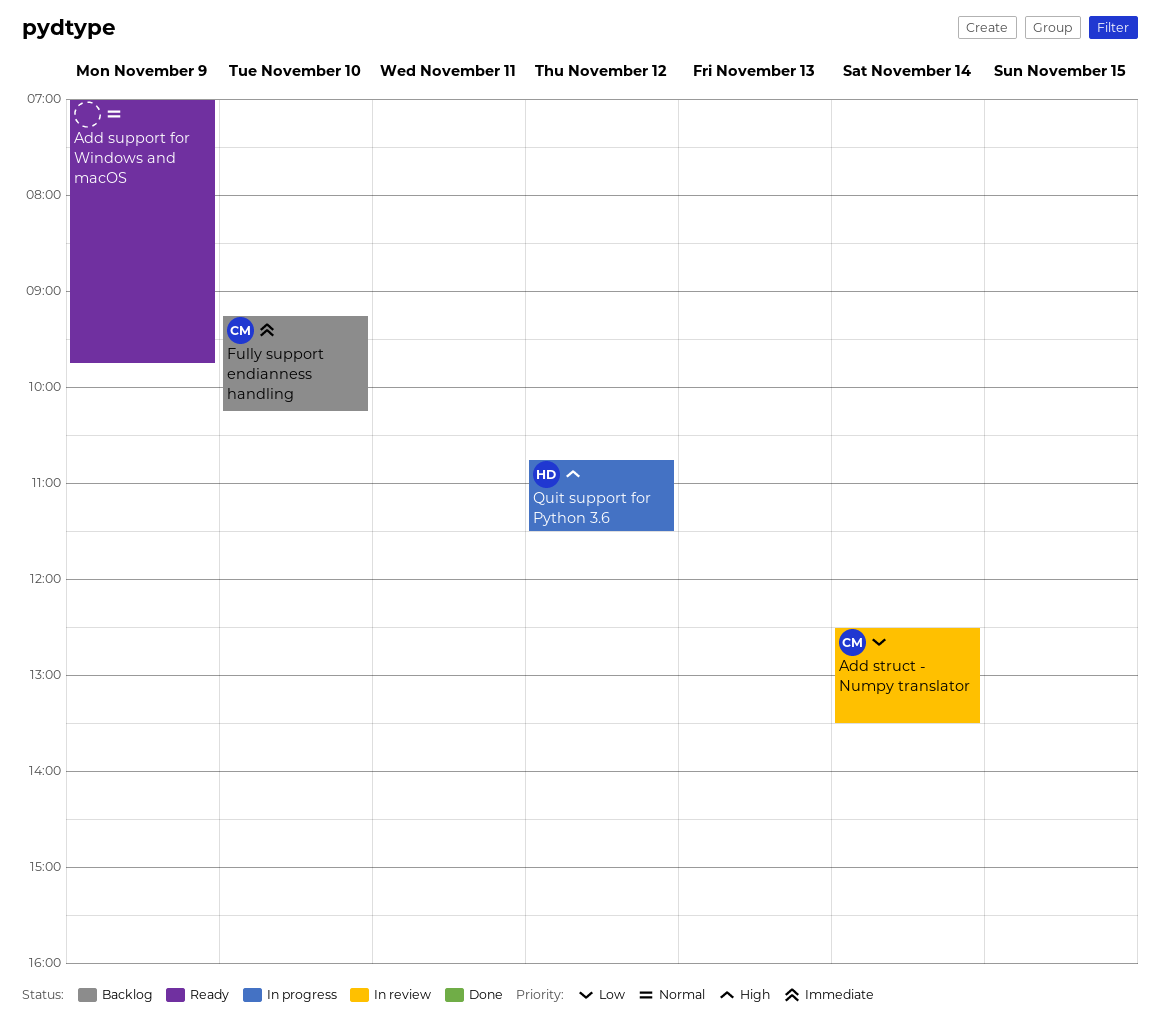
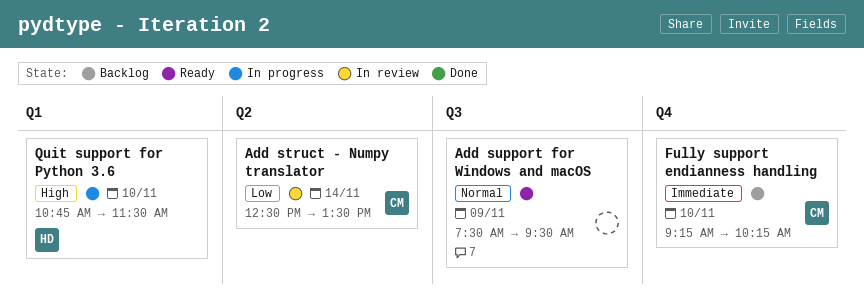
Add support for Windows and macOS, begins: 07:00 -> 07:30
Add support for Windows and macOS, ends: 09:45 -> 09:30
Quit support for Python 3.6, day: Nov 12 -> Nov 10

